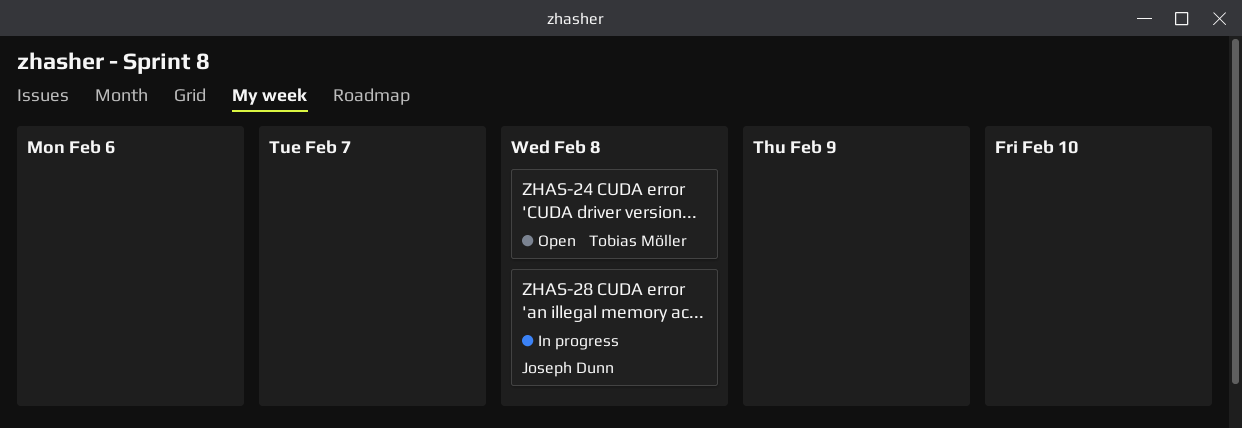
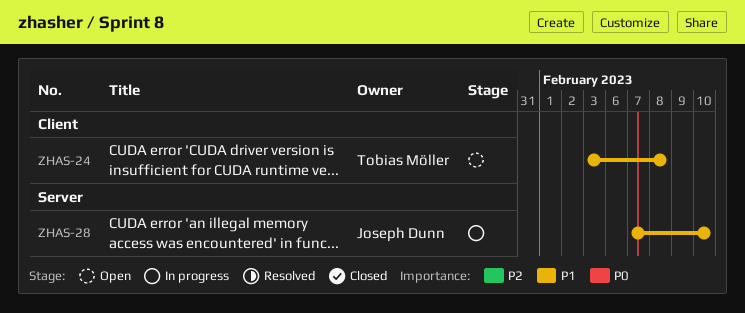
ZHAS-28, due: Feb 8 -> Feb 10

